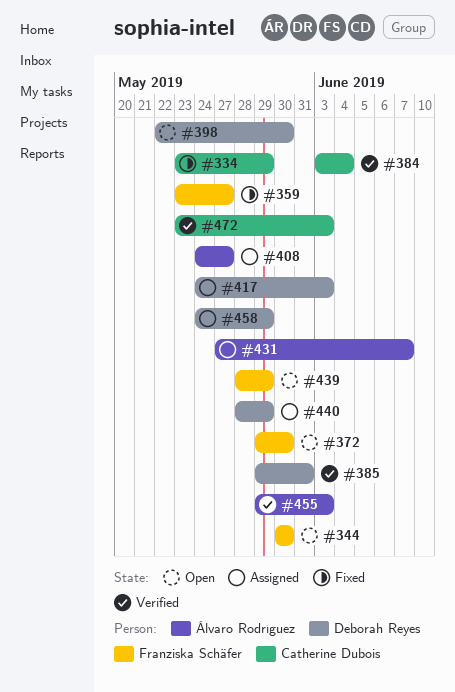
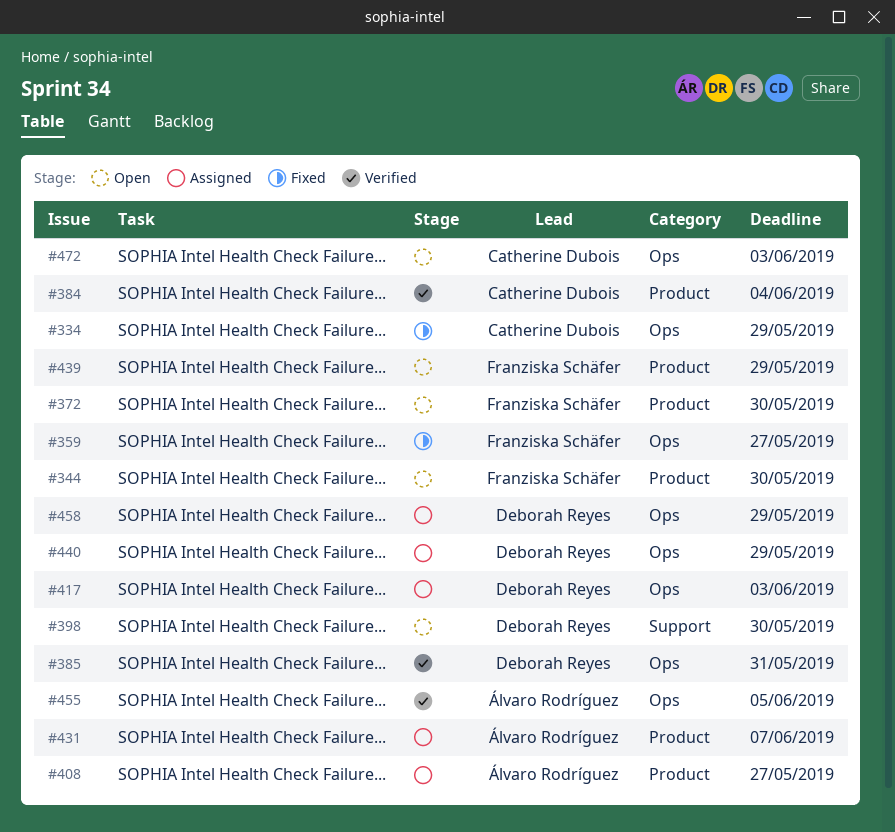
#455, due: Jun 3 -> Jun 5
#472, status: Verified -> Open

